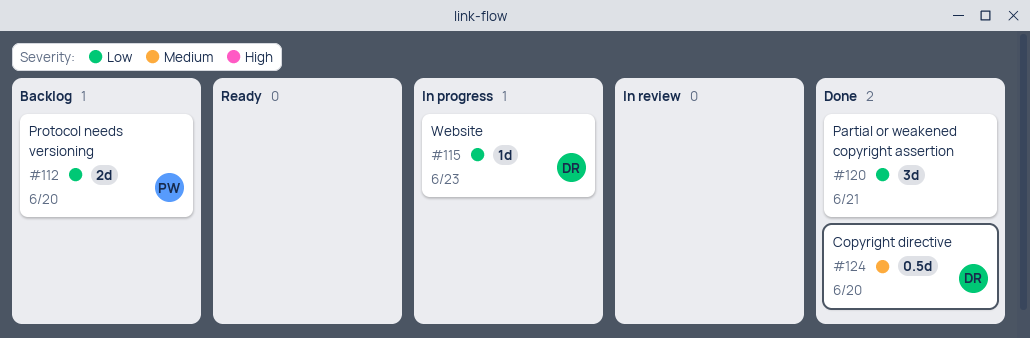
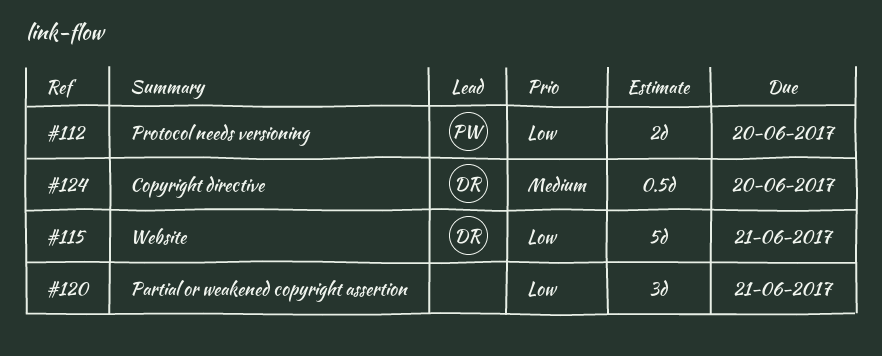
#115, estimate: 1d -> 5d
#115, due: Jun 23 -> Jun 21

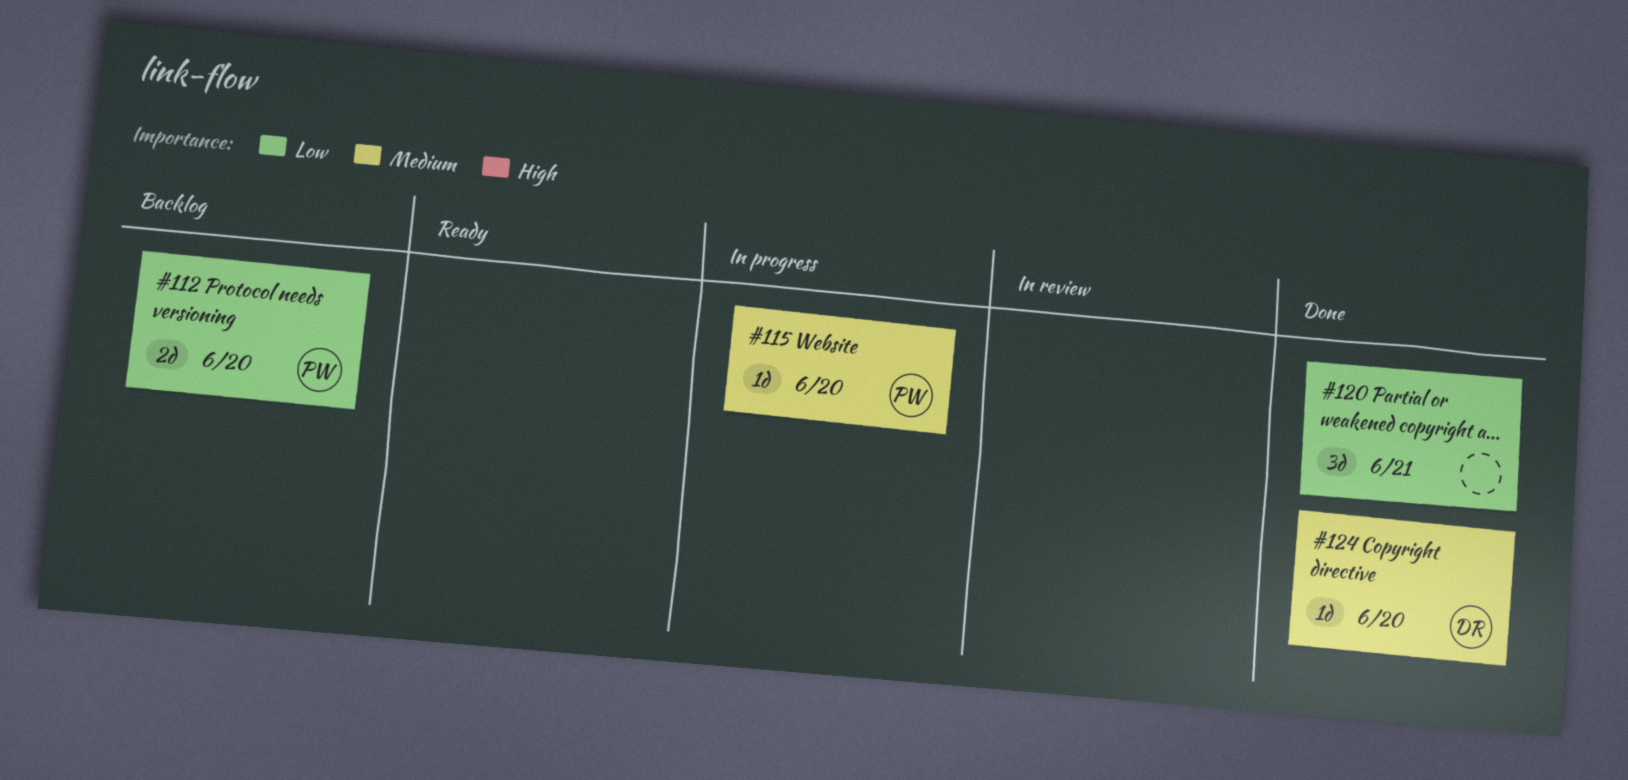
#115, owner: DR -> PW
#115, priority: Low -> Medium
#115, estimate: 5d -> 1d
#115, due: Jun 21 -> Jun 20
#124, estimate: 0.5d -> 1d

